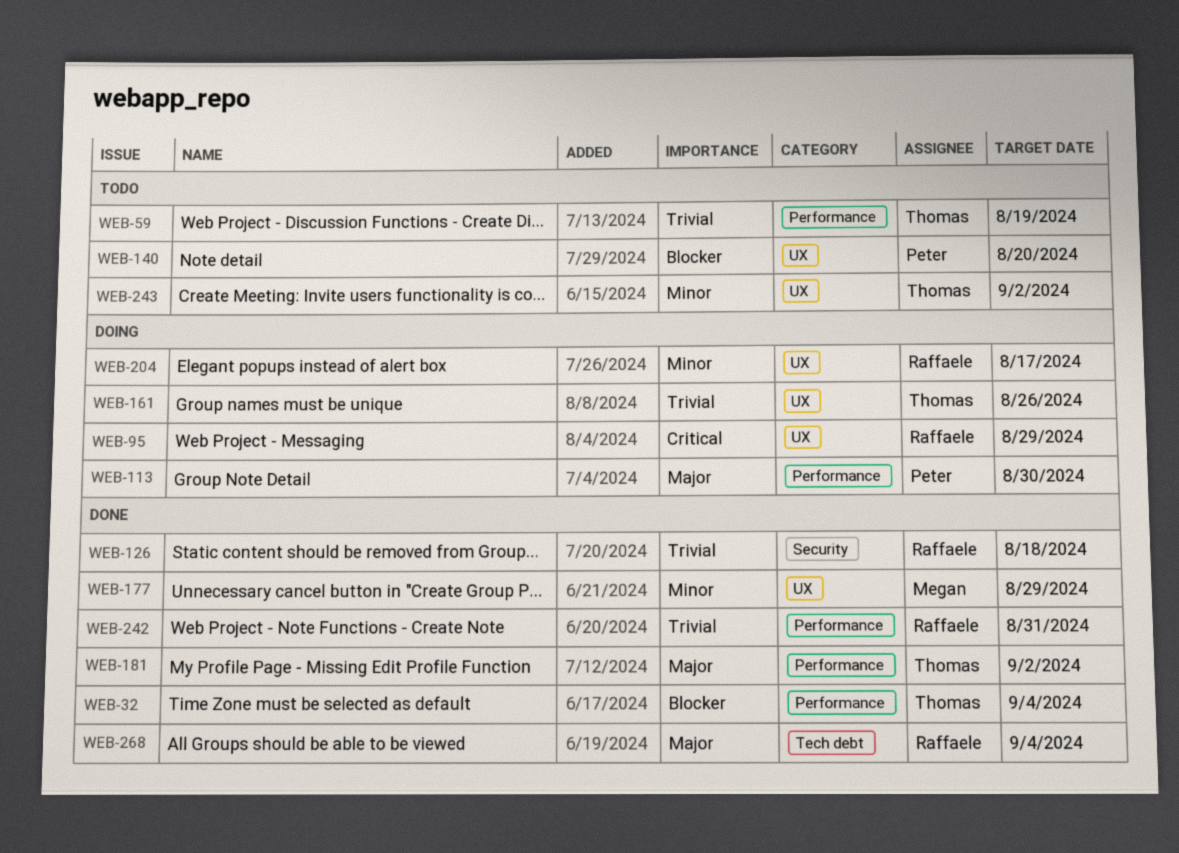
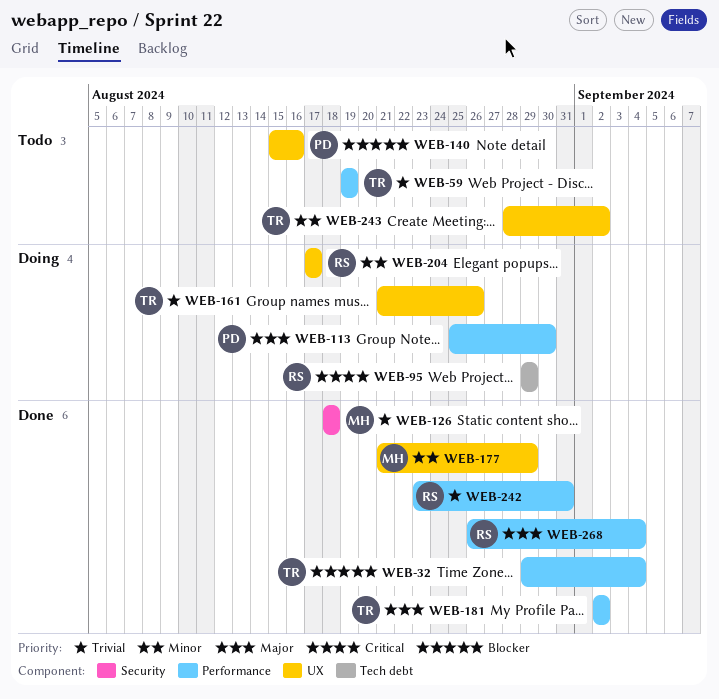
WEB-95, label: UX -> Tech debt
WEB-126, owner: Raffaele -> Megan
WEB-140, due: Aug 20 -> Aug 16
WEB-268, label: Tech debt -> Performance

